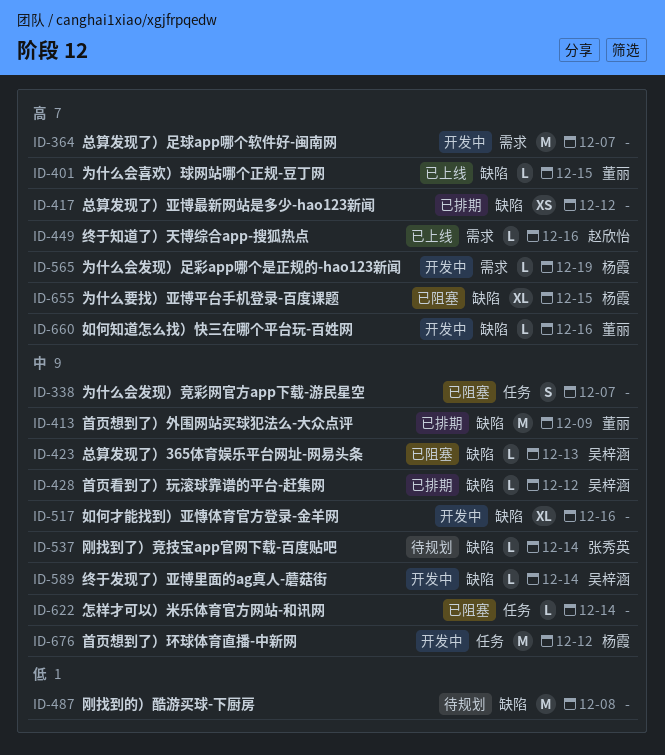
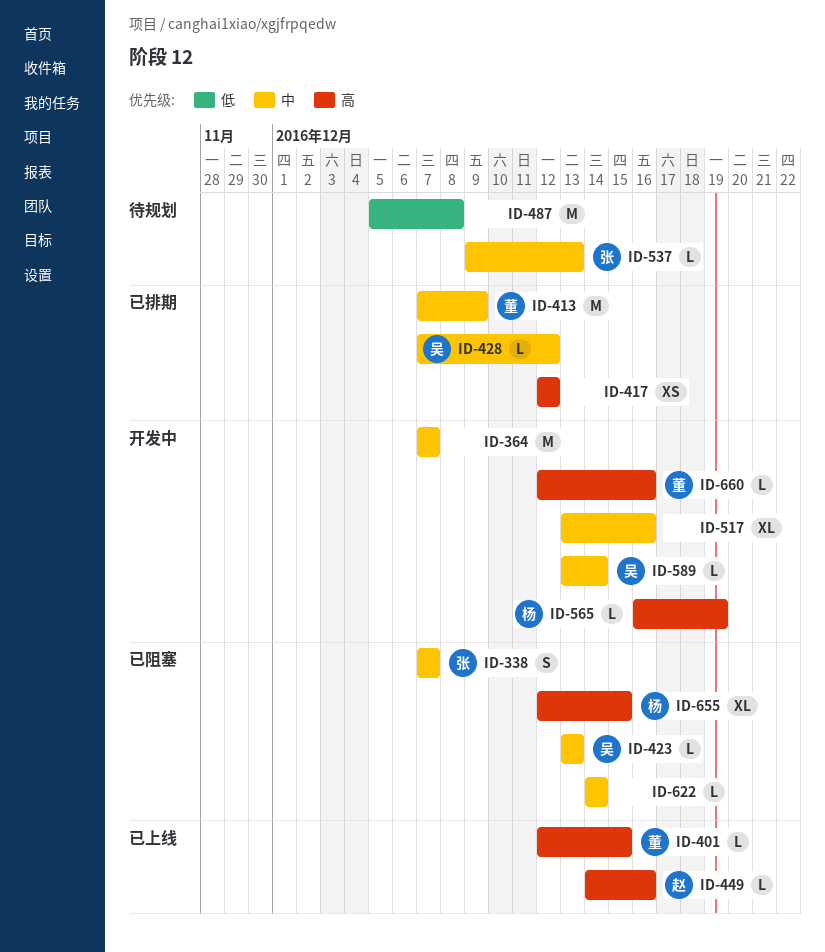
ID-338, owner: none -> 张秀英
ID-364, priority: 高 -> 中
ID-537, due: Dec 14 -> Dec 13
ID-676: present -> none

